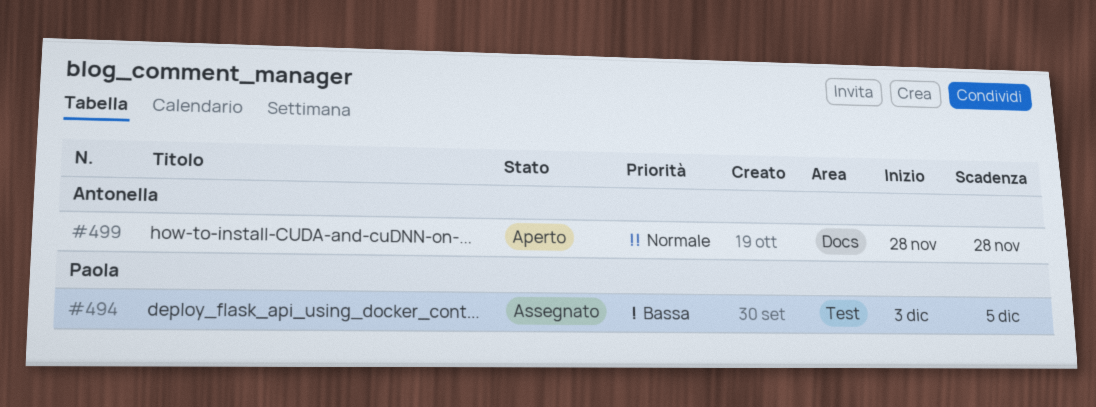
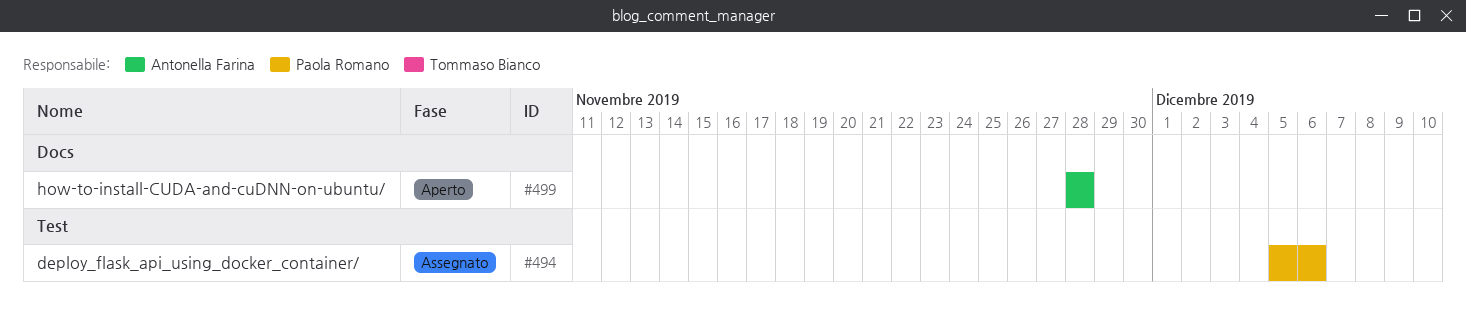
#494, start: Dec 3 -> Dec 5
#494, due: Dec 5 -> Dec 6

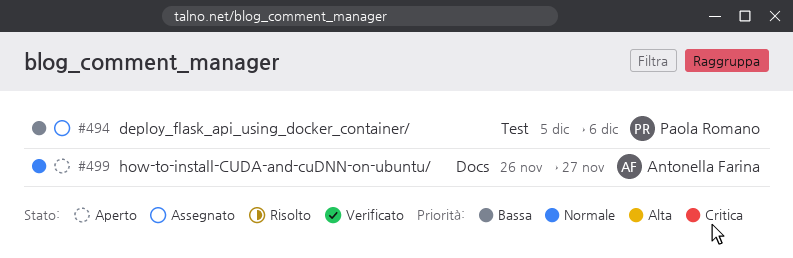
#499, start: Nov 28 -> Nov 26
#499, due: Nov 28 -> Nov 27

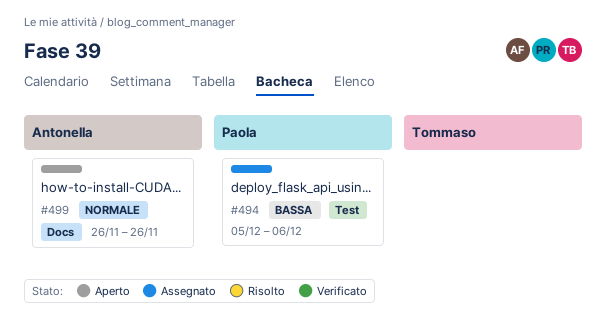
#499, due: Nov 27 -> Nov 26

